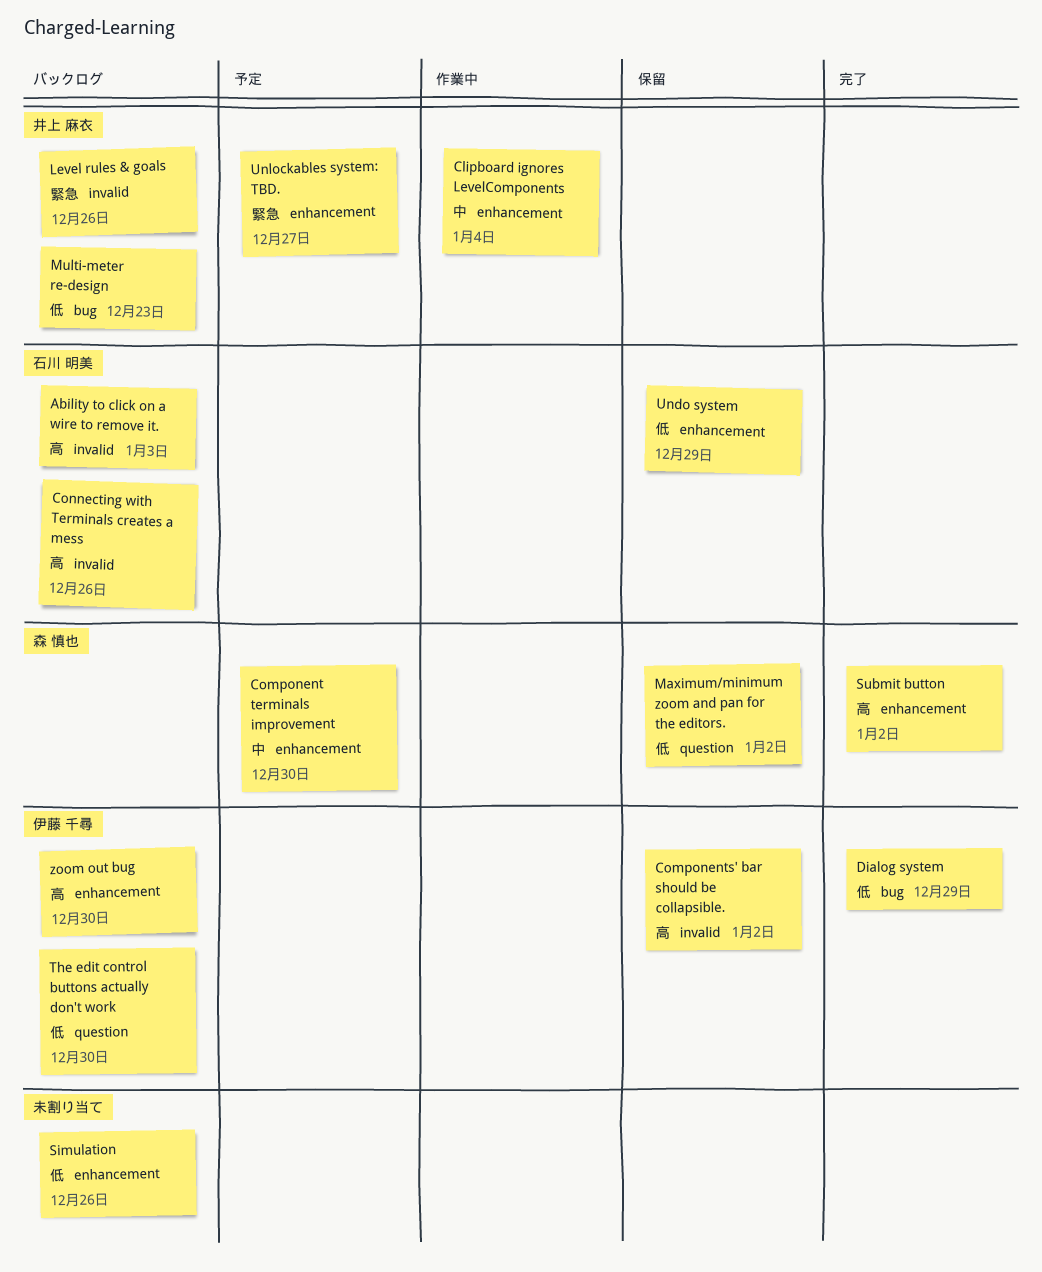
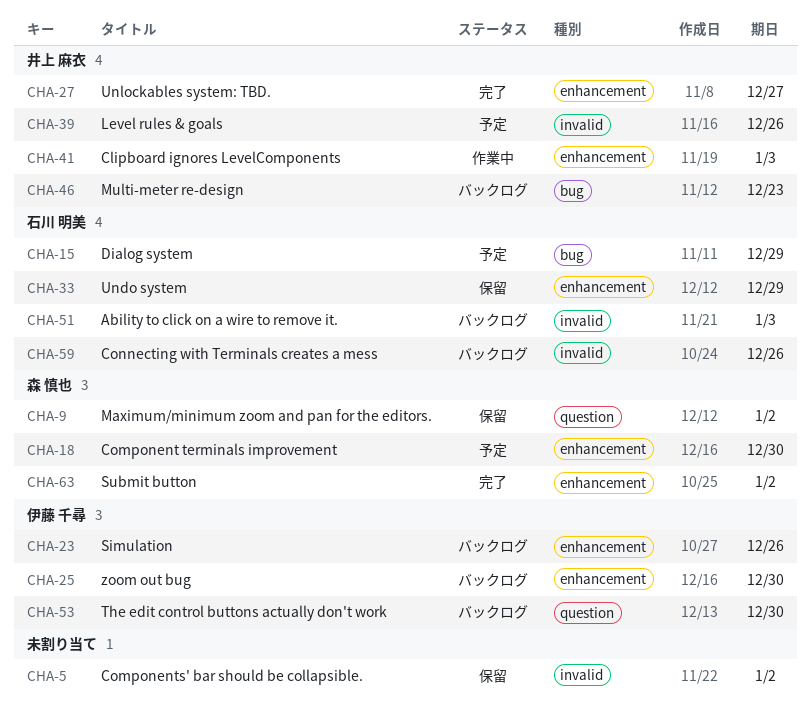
Clipboard ignores LevelComponents, due: Jan 4 -> Jan 3
Components' bar should be collapsible., owner: 伊藤 千尋 -> none
Dialog system, status: 完了 -> 予定
Dialog system, owner: 伊藤 千尋 -> 石川 明美
Level rules & goals, status: バックログ -> 予定
Simulation, owner: none -> 伊藤 千尋
Unlockables system: TBD., status: 予定 -> 完了

